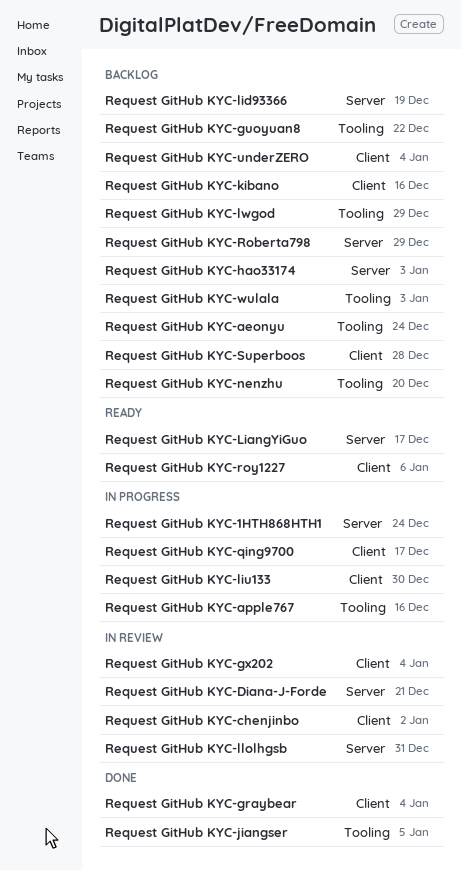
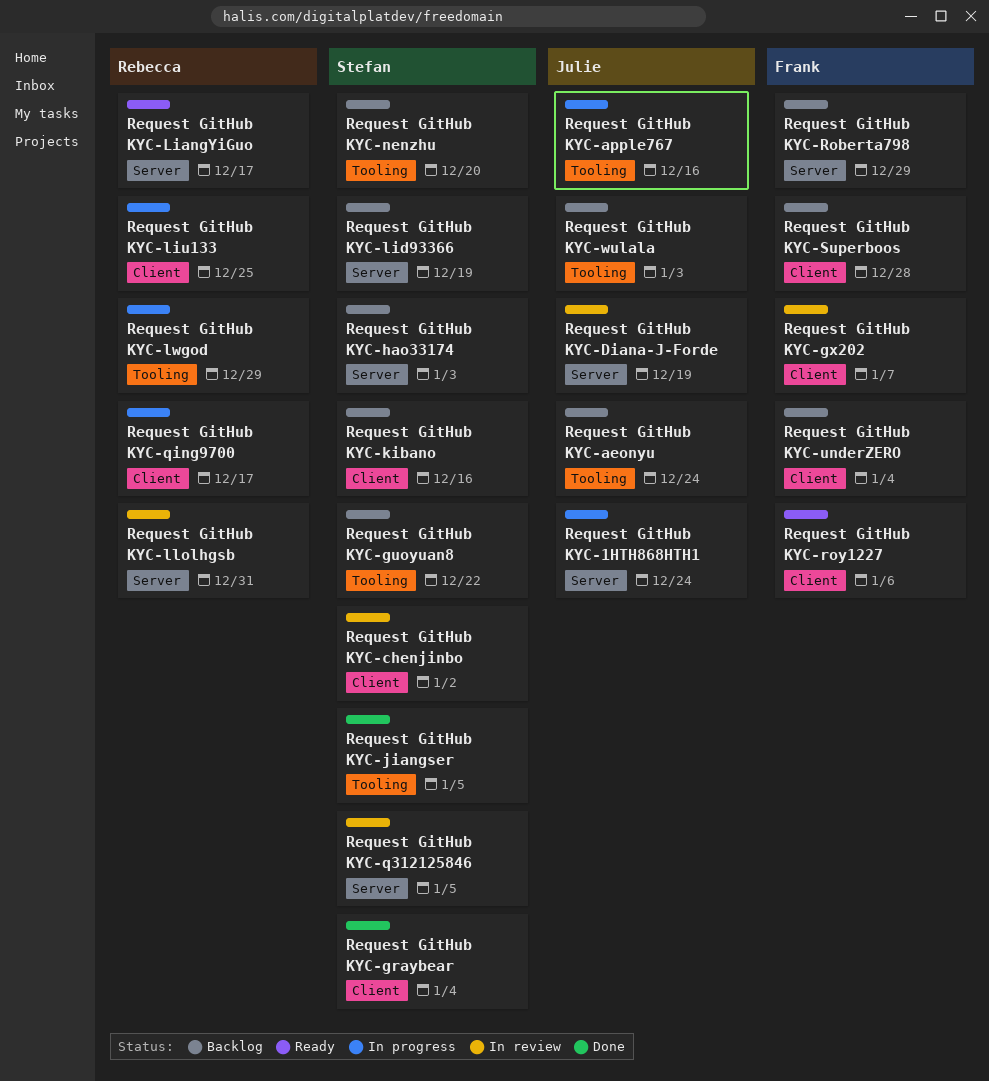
Request GitHub KYC-Diana-J-Forde, due: Dec 21 -> Dec 19
Request GitHub KYC-gx202, due: Jan 4 -> Jan 7
Request GitHub KYC-liu133, due: Dec 30 -> Dec 25
Request GitHub KYC-lwgod, status: Backlog -> In progress
Request GitHub KYC-q312125846: none -> present

